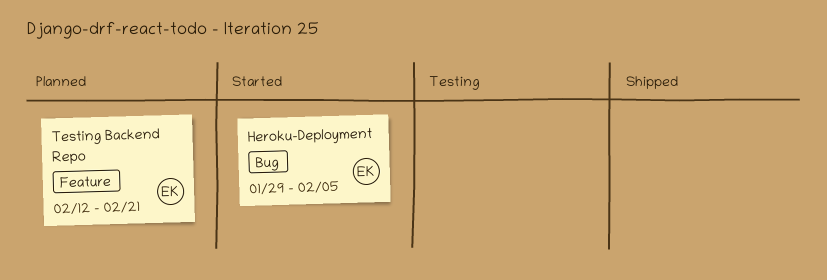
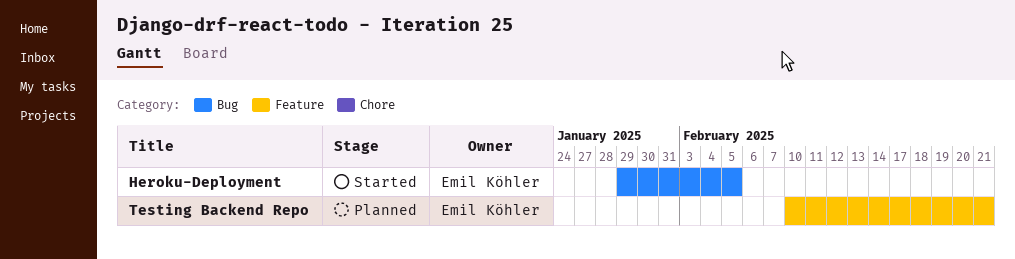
Testing Backend Repo, start: Feb 12 -> Feb 10

